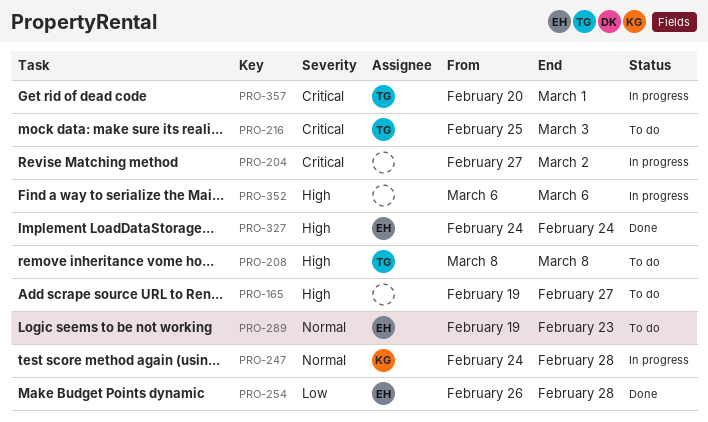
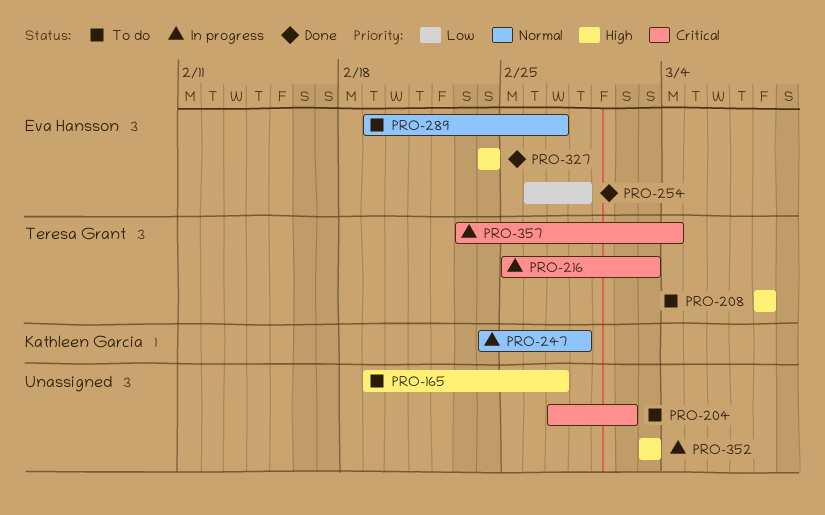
PRO-204, status: In progress -> To do
PRO-216, status: To do -> In progress
PRO-289, due: Feb 23 -> Feb 27
PRO-352, start: Mar 6 -> Mar 3
PRO-352, due: Mar 6 -> Mar 3
PRO-357, start: Feb 20 -> Feb 23
PRO-357, due: Mar 1 -> Mar 4

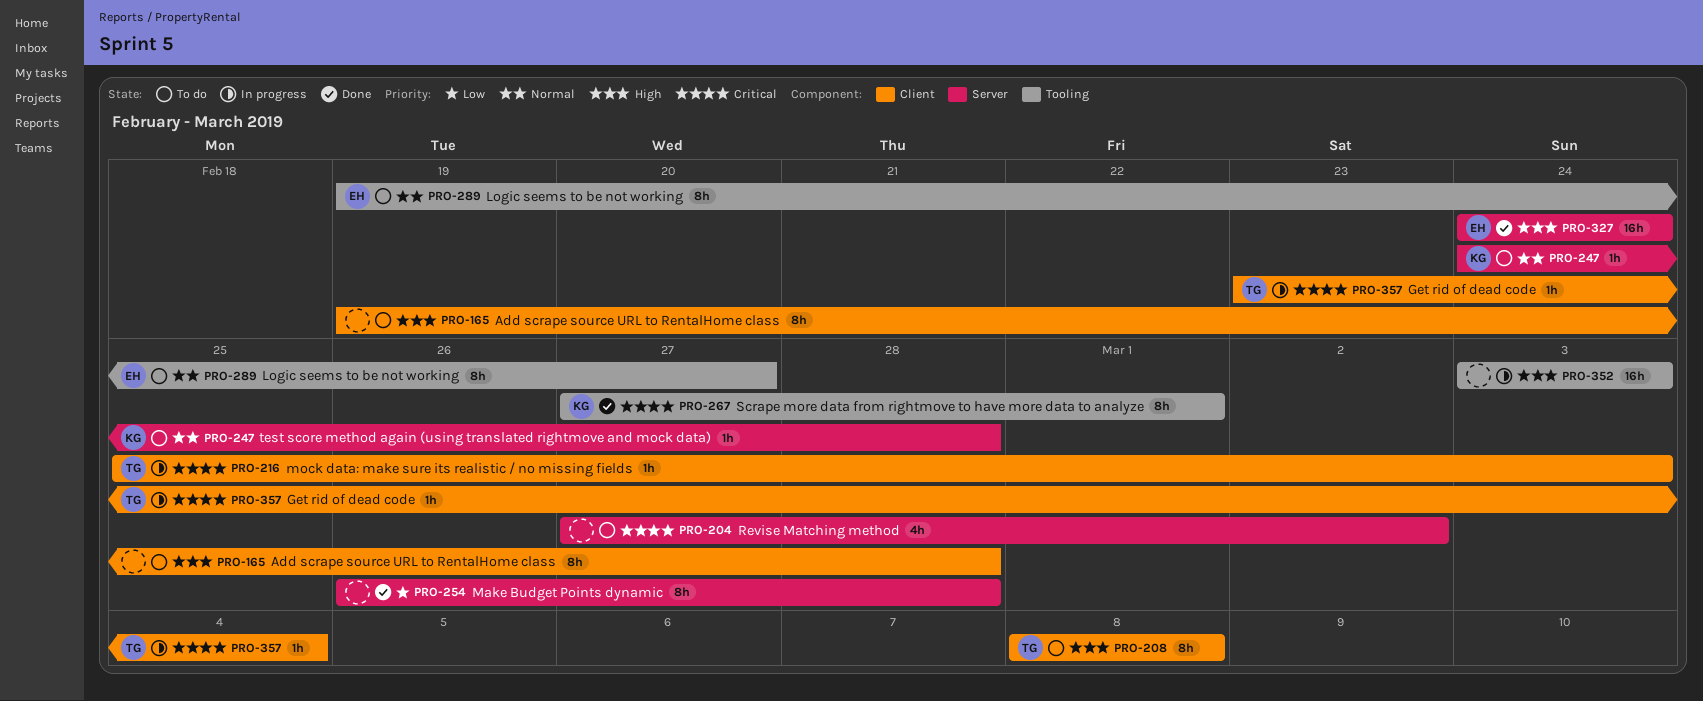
PRO-165, due: Feb 27 -> Feb 28
PRO-247, status: In progress -> To do
PRO-254, owner: Eva Hansson -> none
PRO-267: none -> present

